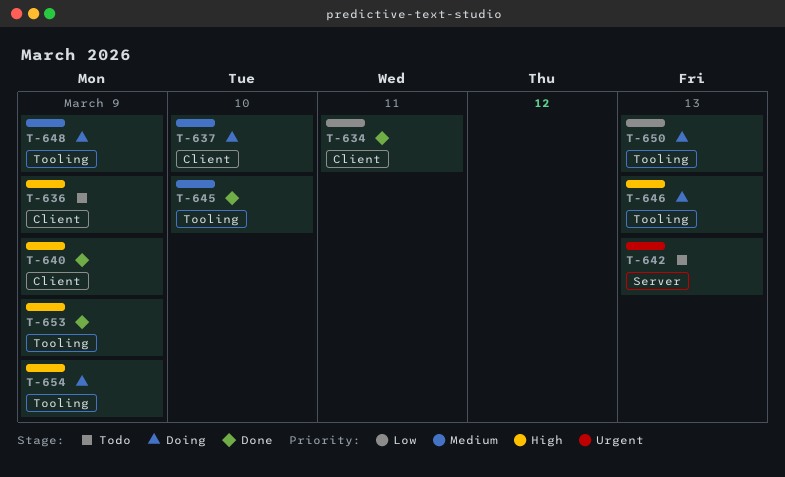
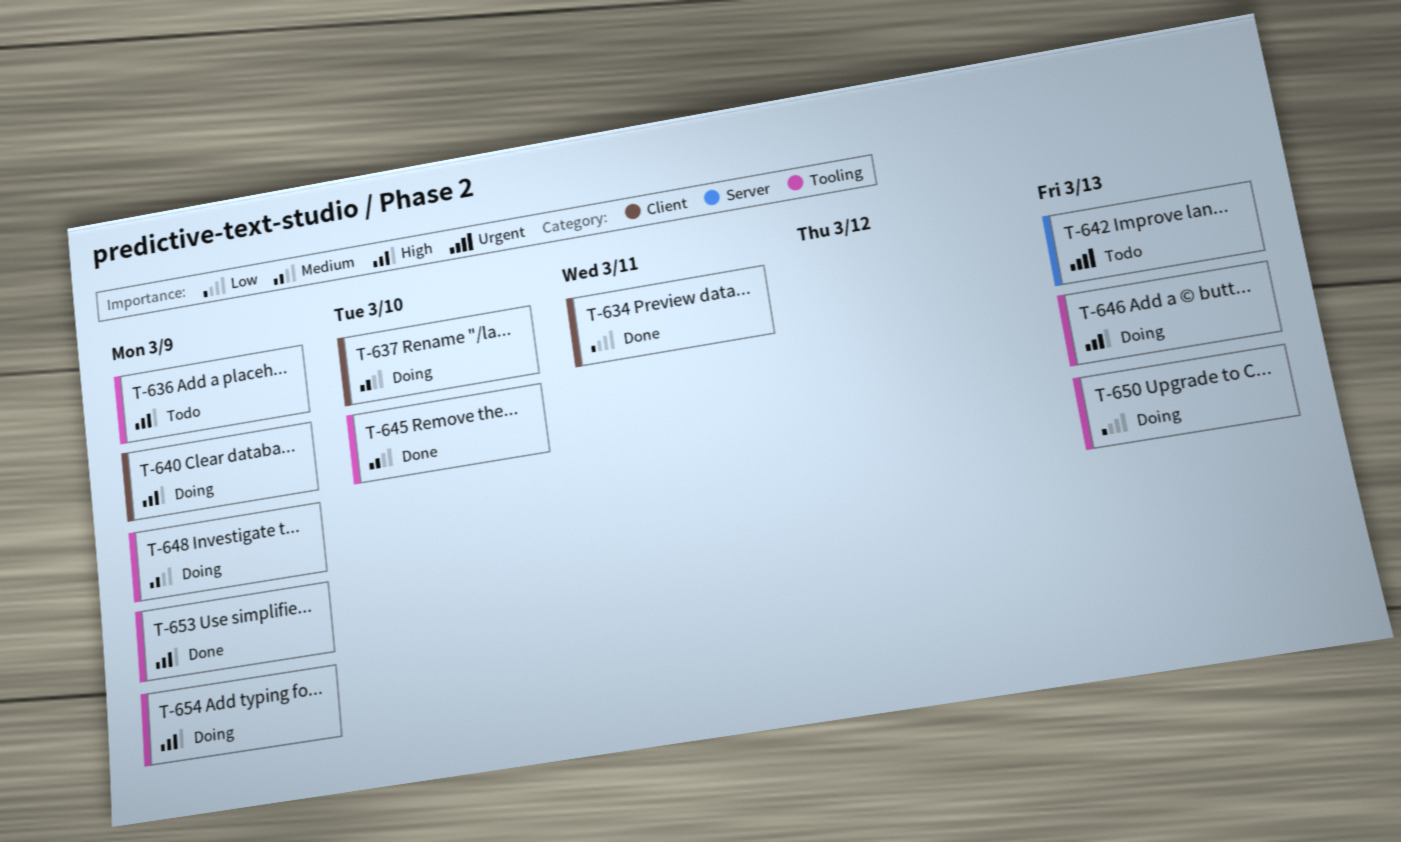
T-636, label: Client -> Tooling
T-640, status: Done -> Doing

